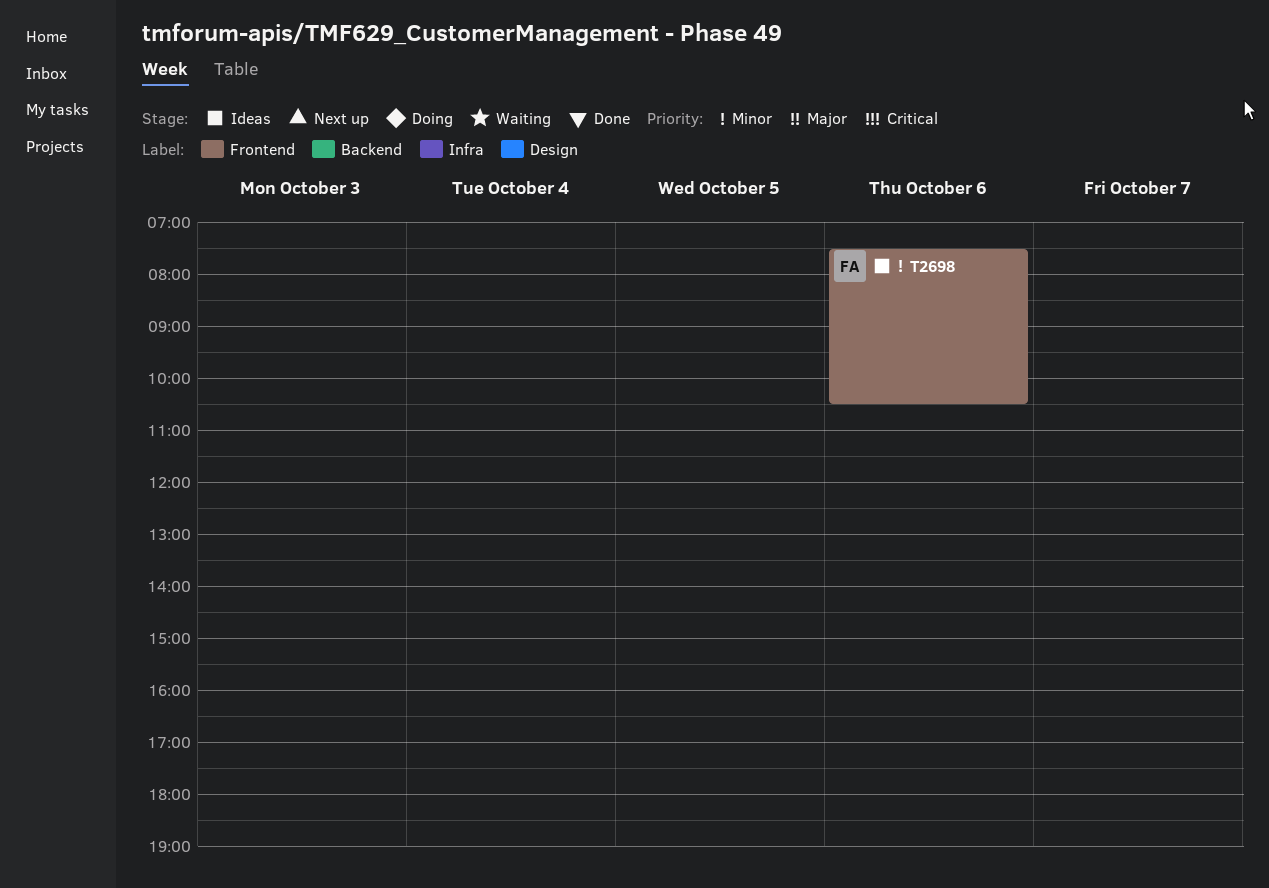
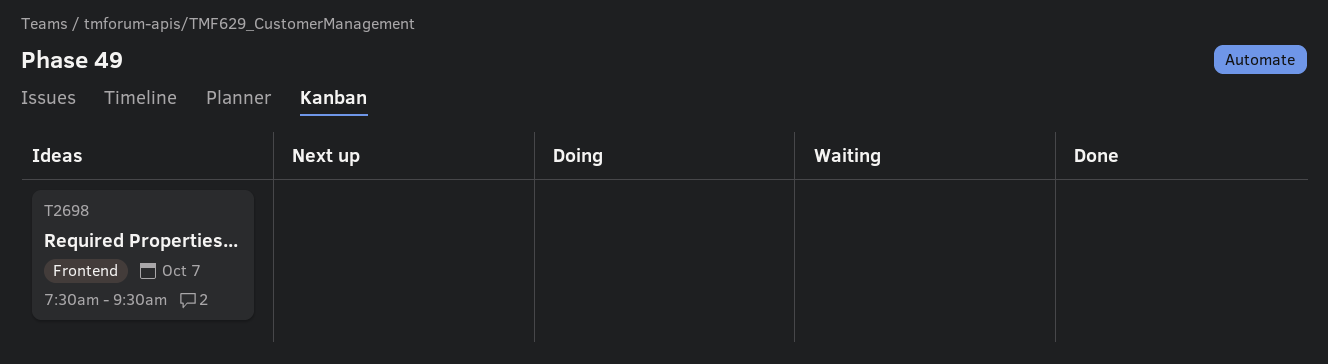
T2698, day: Oct 6 -> Oct 7
T2698, ends: 10:30 -> 09:30

